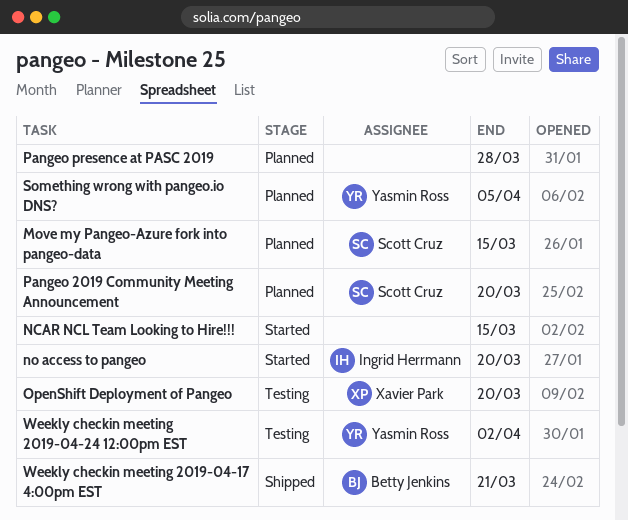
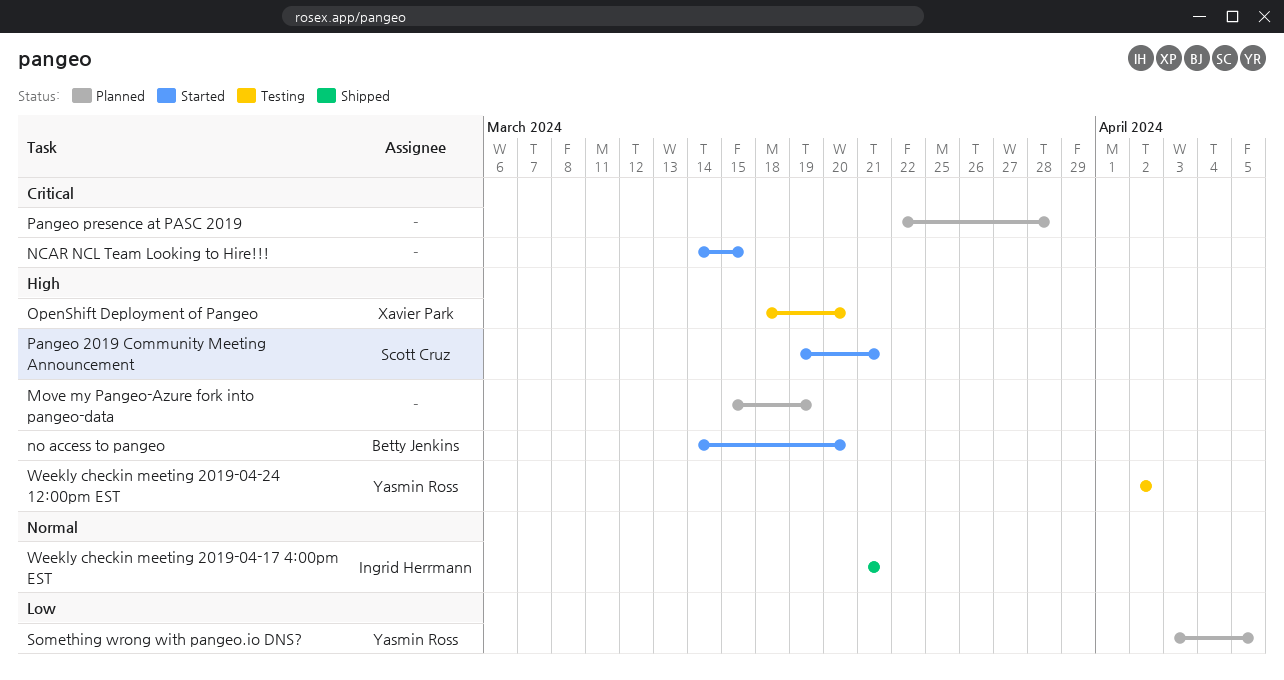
Move my Pangeo-Azure fork into pangeo-data, owner: Scott Cruz -> none
Move my Pangeo-Azure fork into pangeo-data, due: Mar 15 -> Mar 19
no access to pangeo, owner: Ingrid Herrmann -> Betty Jenkins
Pangeo 2019 Community Meeting Announcement, status: Planned -> Started
Pangeo 2019 Community Meeting Announcement, due: Mar 20 -> Mar 21
Weekly checkin meeting 2019-04-17 4:00pm EST, owner: Betty Jenkins -> Ingrid Herrmann

